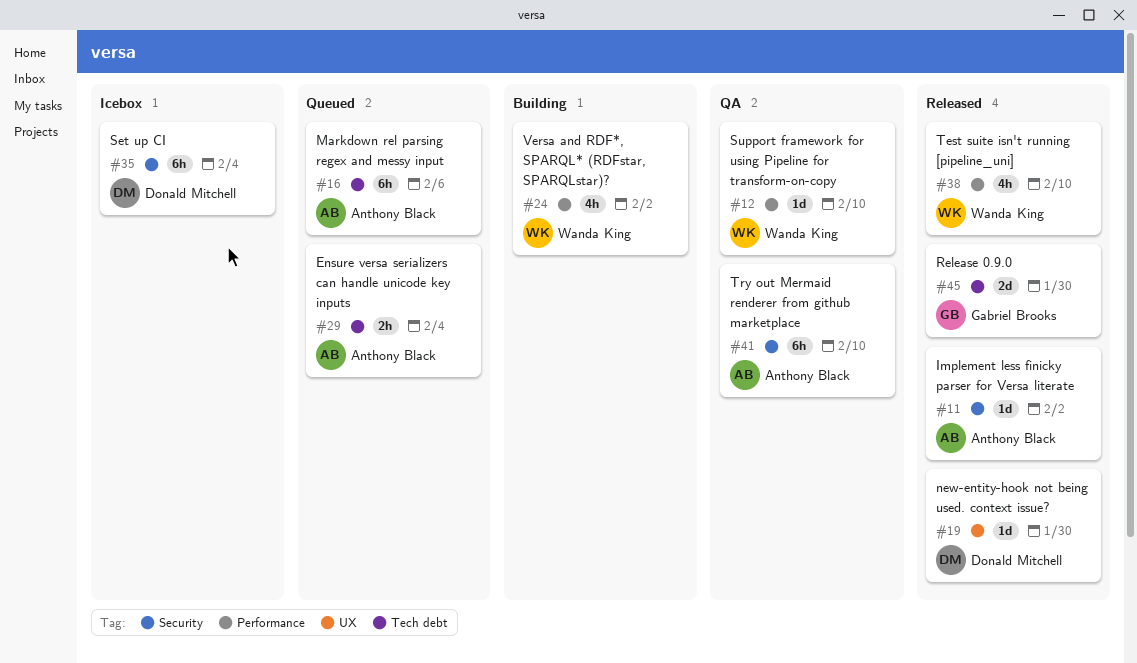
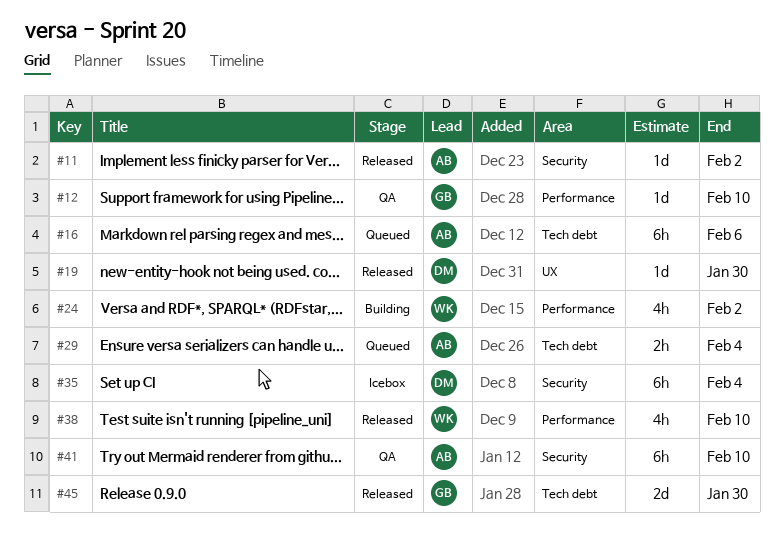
#12, owner: Wanda King -> Gabriel Brooks

